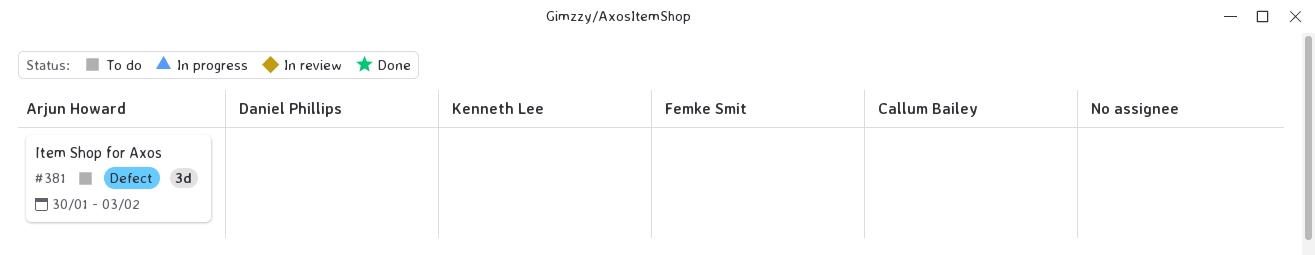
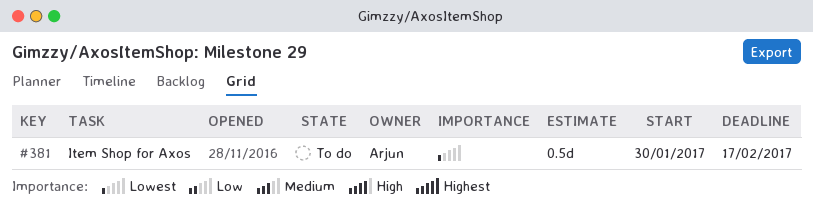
#381, estimate: 3d -> 0.5d
#381, due: Feb 3 -> Feb 17

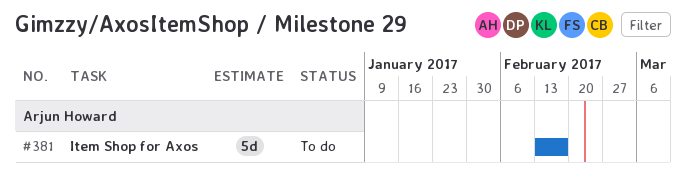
#381, estimate: 0.5d -> 5d
#381, start: Jan 30 -> Feb 13

